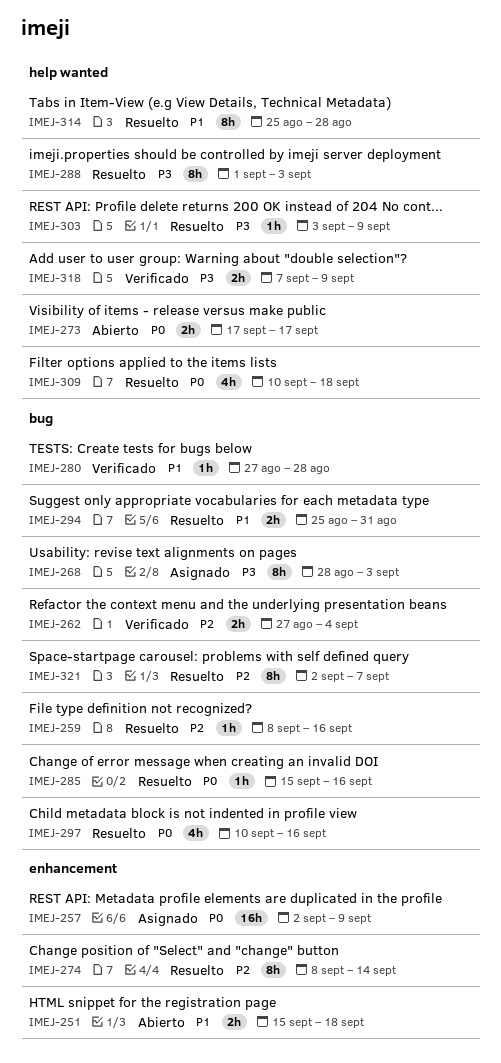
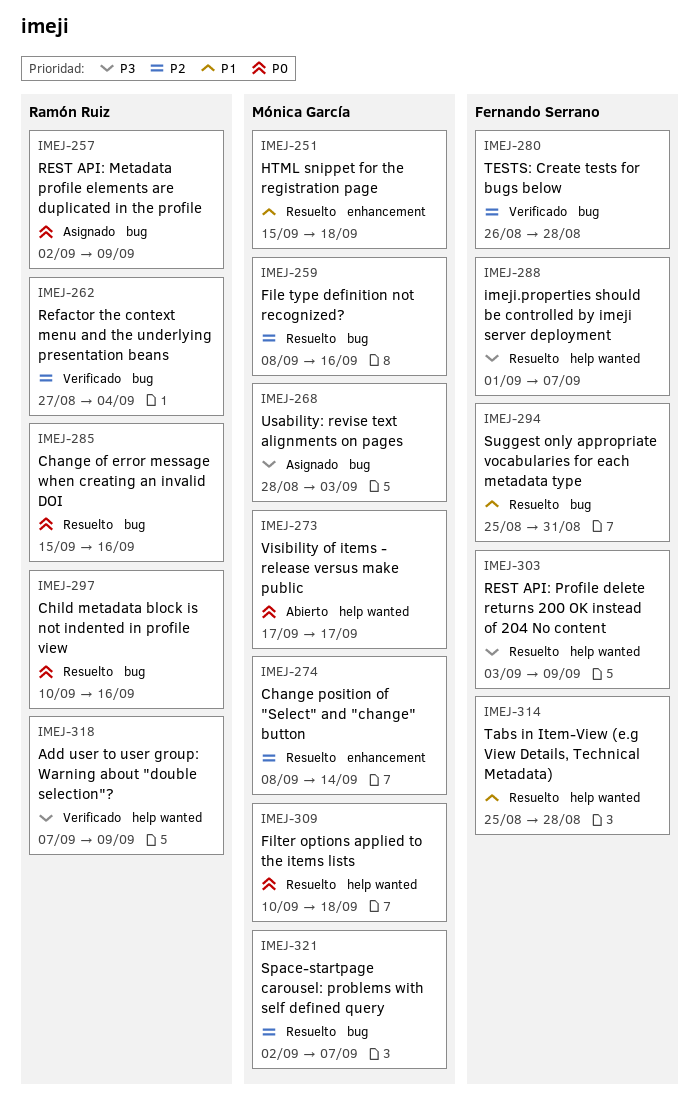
IMEJ-251, status: Abierto -> Resuelto
IMEJ-257, label: enhancement -> bug
IMEJ-280, priority: P1 -> P2
IMEJ-280, start: Aug 27 -> Aug 26
IMEJ-288, due: Sep 3 -> Sep 7

